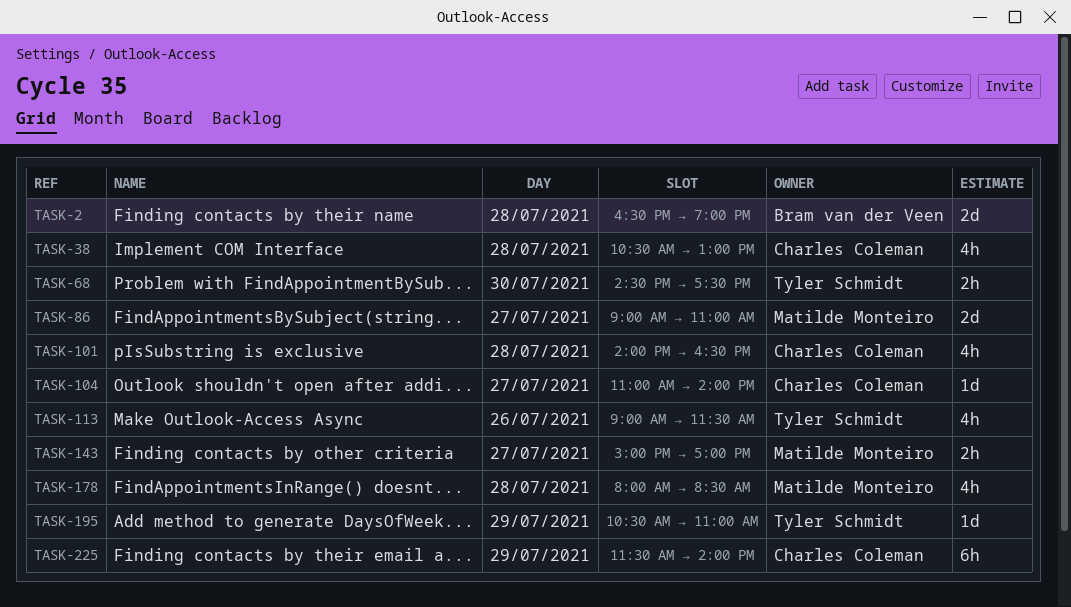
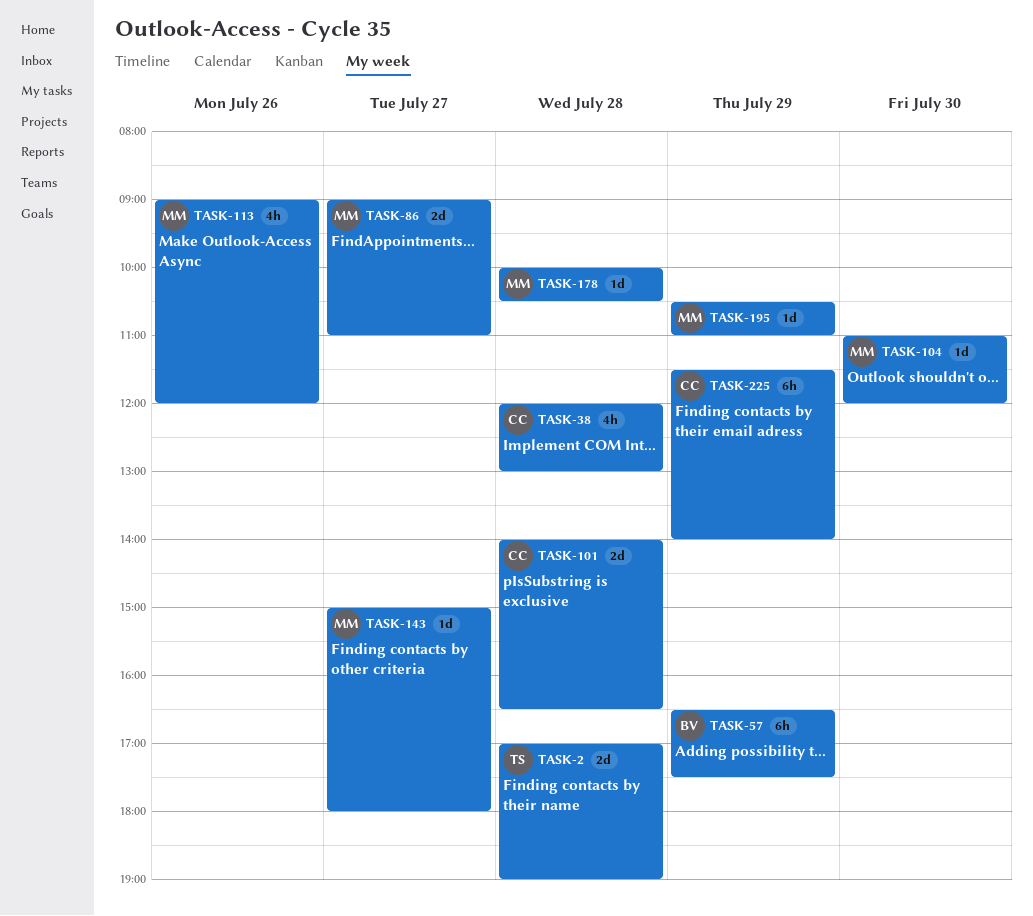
TASK-2, owner: Bram van der Veen -> Tyler Schmidt
TASK-2, begins: 16:30 -> 17:00
TASK-38, begins: 10:30 -> 12:00
TASK-57: none -> present
TASK-68: present -> none
TASK-101, estimate: 4h -> 2d
TASK-104, owner: Charles Coleman -> Matilde Monteiro
TASK-104, day: Jul 27 -> Jul 30
TASK-104, ends: 14:00 -> 12:00
TASK-113, owner: Tyler Schmidt -> Matilde Monteiro
TASK-113, ends: 11:30 -> 12:00
TASK-143, estimate: 2h -> 1d
TASK-143, ends: 17:00 -> 18:00
TASK-178, estimate: 4h -> 1d
TASK-178, begins: 08:00 -> 10:00
TASK-178, ends: 08:30 -> 10:30
TASK-195, owner: Tyler Schmidt -> Matilde Monteiro

